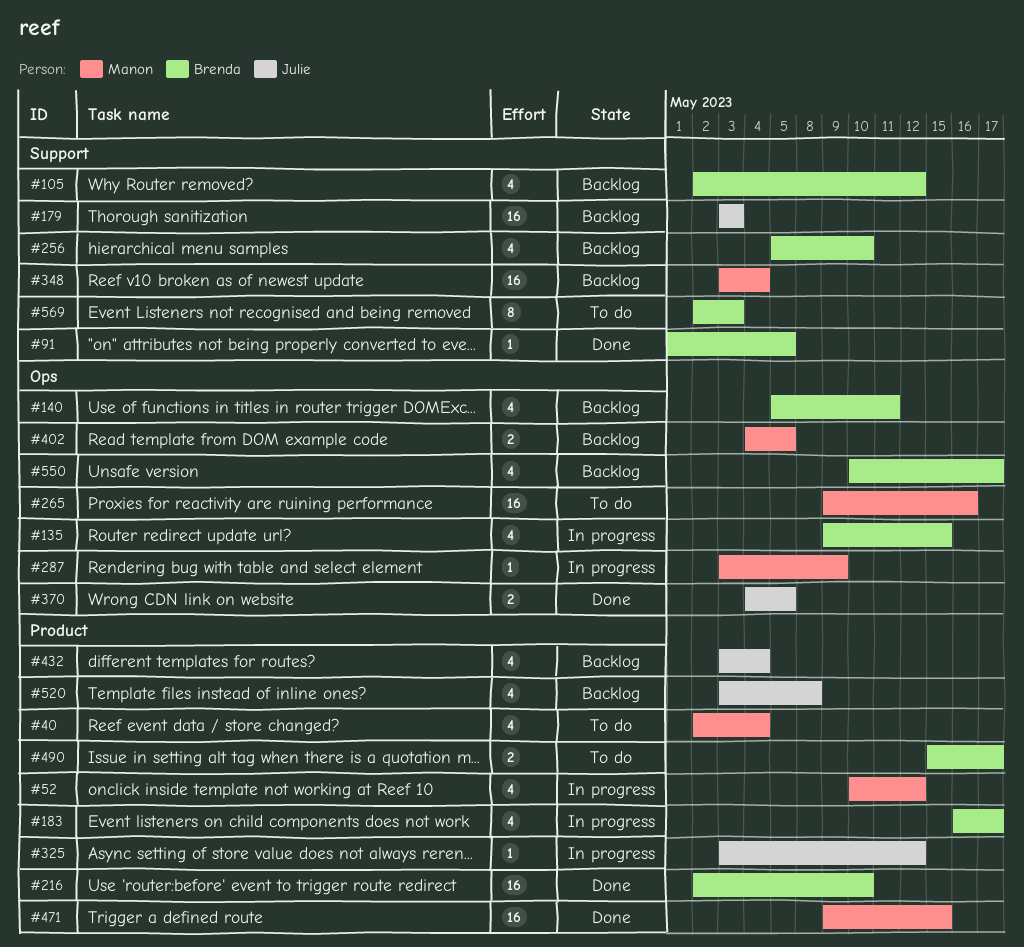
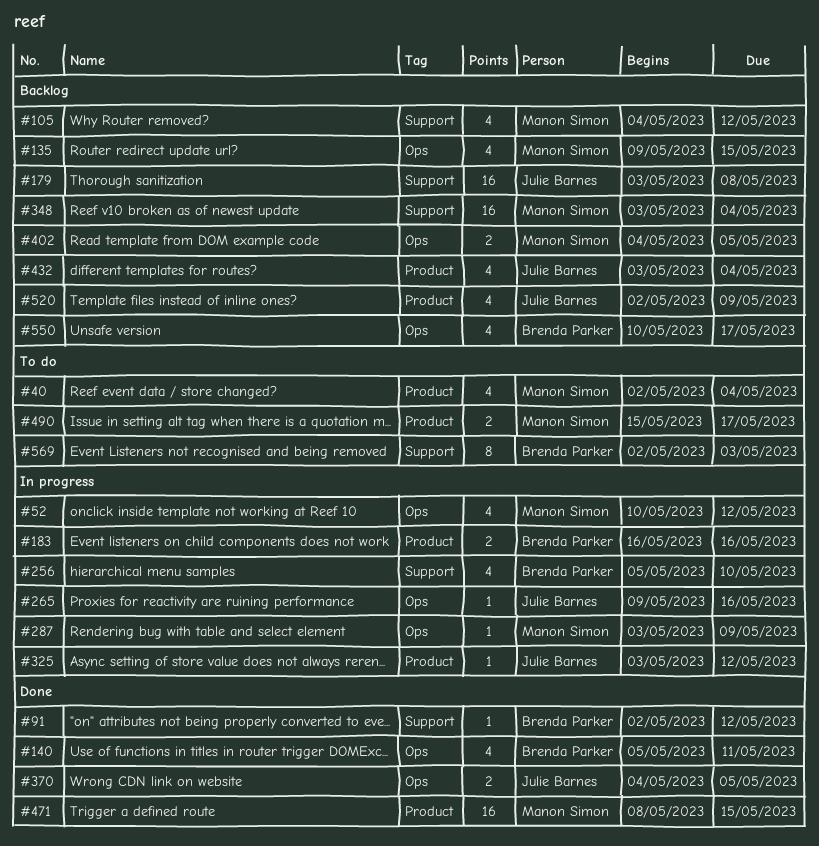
#52, label: Product -> Ops
#91, start: May 1 -> May 2
#91, due: May 5 -> May 12
#105, owner: Brenda Parker -> Manon Simon
#105, start: May 2 -> May 4
#135, status: In progress -> Backlog
#135, owner: Brenda Parker -> Manon Simon
#140, status: Backlog -> Done
#179, due: May 3 -> May 8
#183, estimate: 4 -> 2
#183, due: May 17 -> May 16
#216: present -> none
#256, status: Backlog -> In progress
#265, status: To do -> In progress
#265, owner: Manon Simon -> Julie Barnes
#265, estimate: 16 -> 1
#471, start: May 9 -> May 8
#490, owner: Brenda Parker -> Manon Simon
#520, start: May 3 -> May 2
#520, due: May 8 -> May 9

